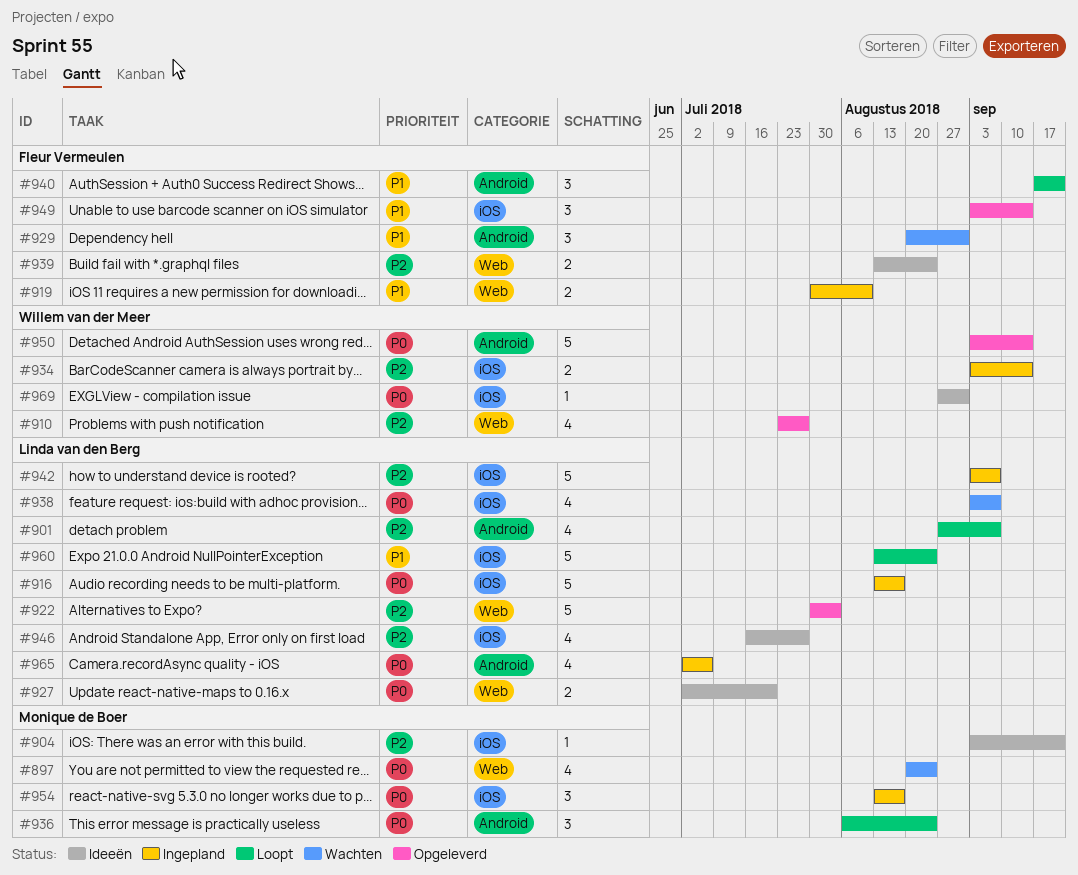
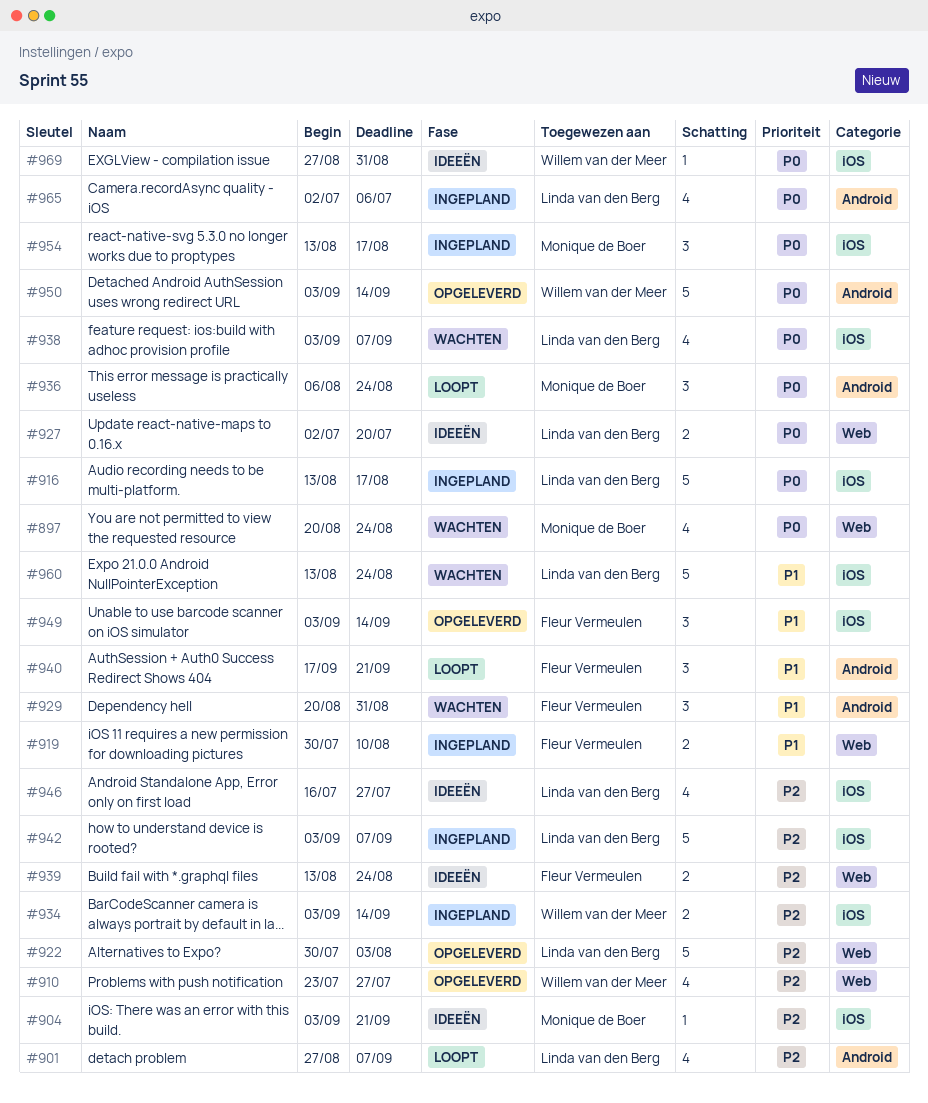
#960, status: Loopt -> Wachten

